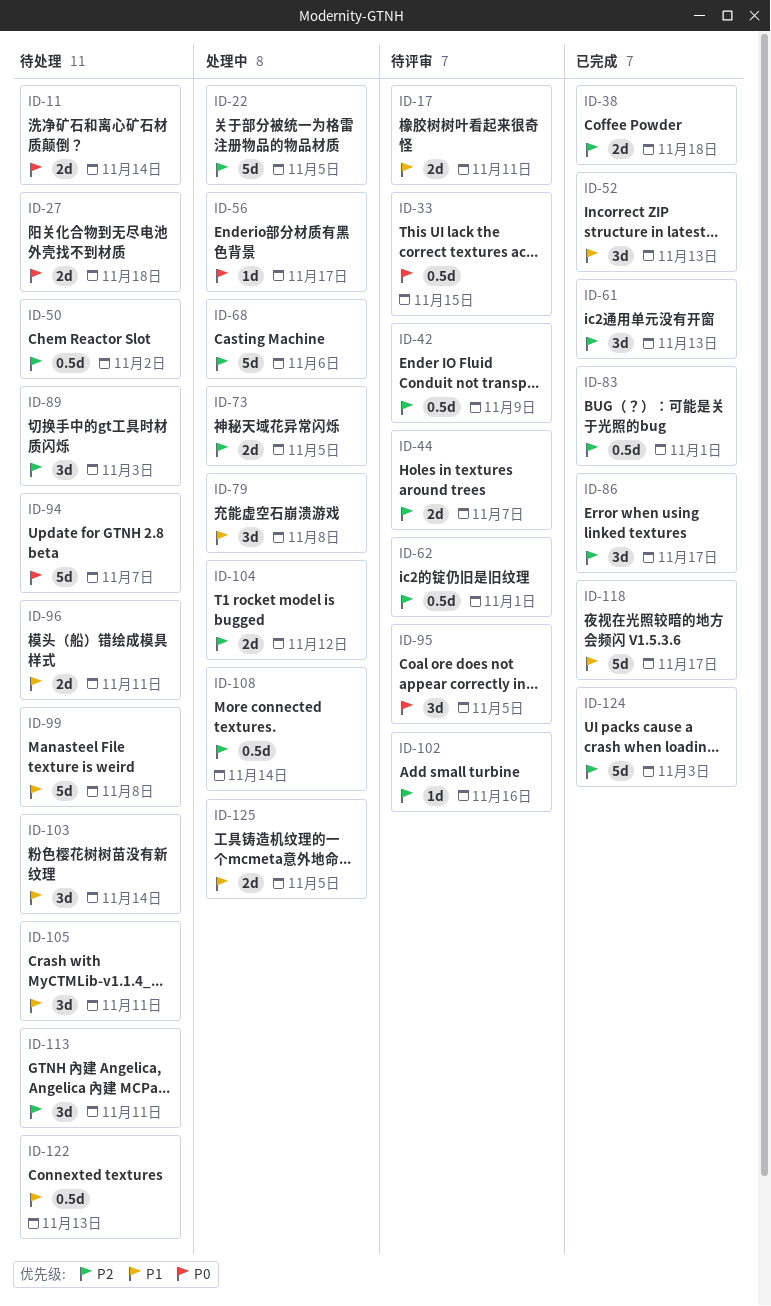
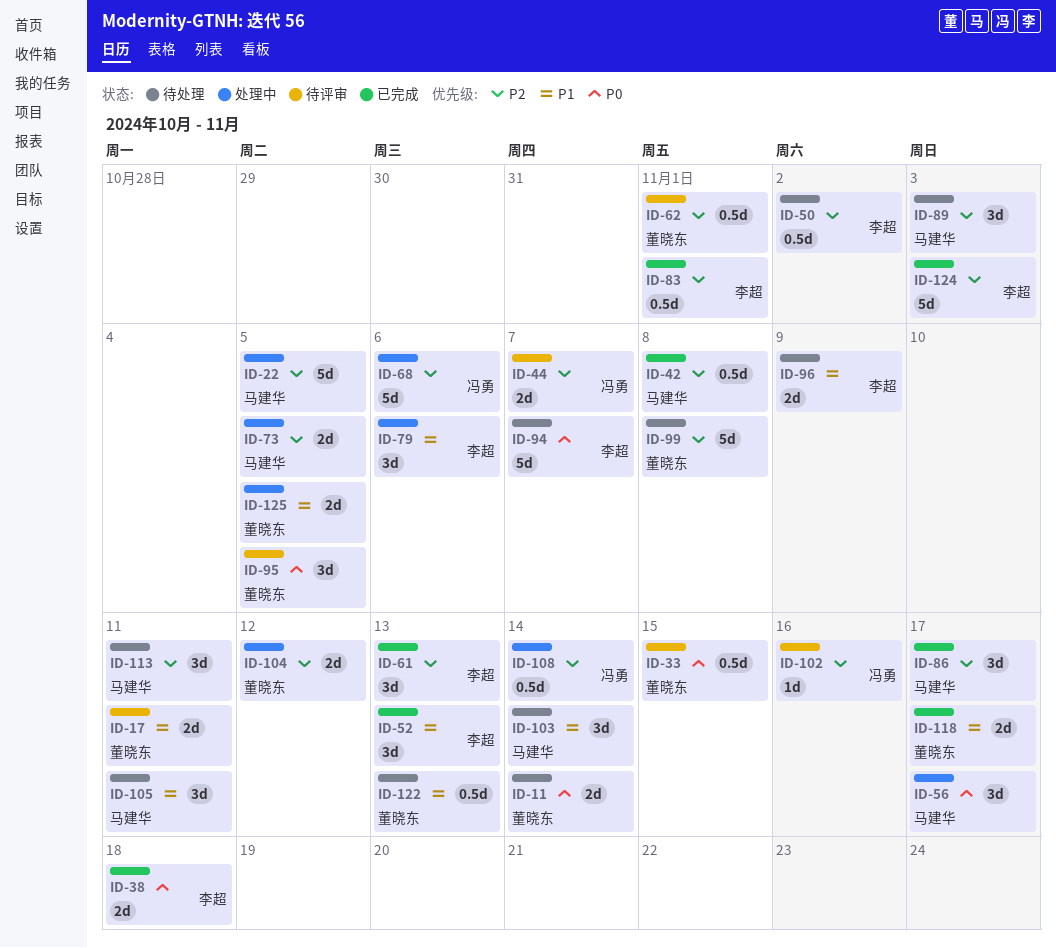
ID-27: present -> none
ID-38, priority: P2 -> P0
ID-42, status: 待评审 -> 已完成
ID-42, due: Nov 9 -> Nov 8
ID-56, estimate: 1d -> 3d
ID-79, due: Nov 8 -> Nov 6
ID-96, due: Nov 11 -> Nov 9
ID-99, priority: P1 -> P2
ID-118, estimate: 5d -> 2d

